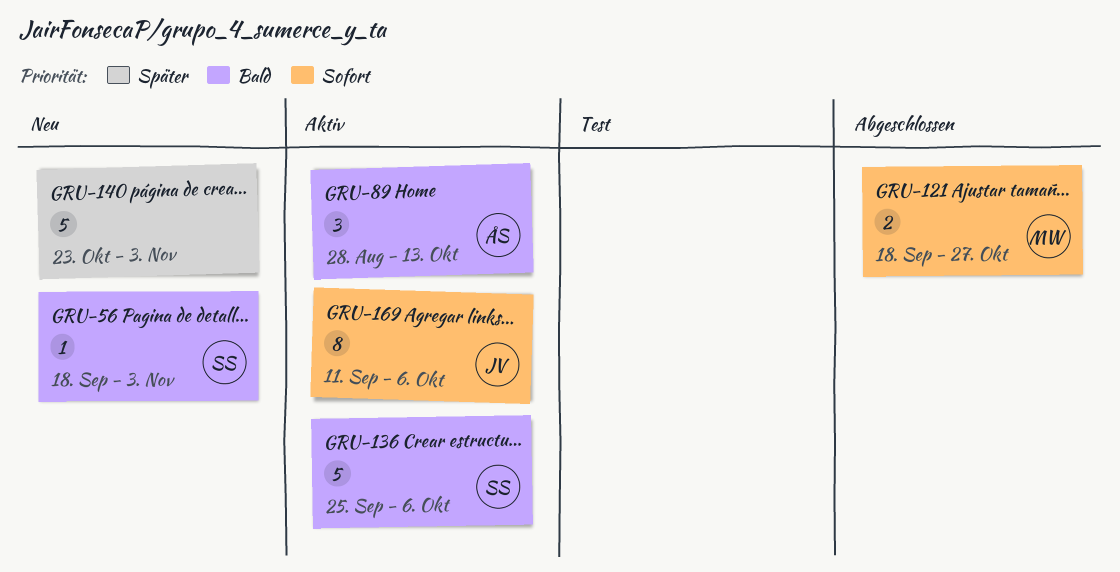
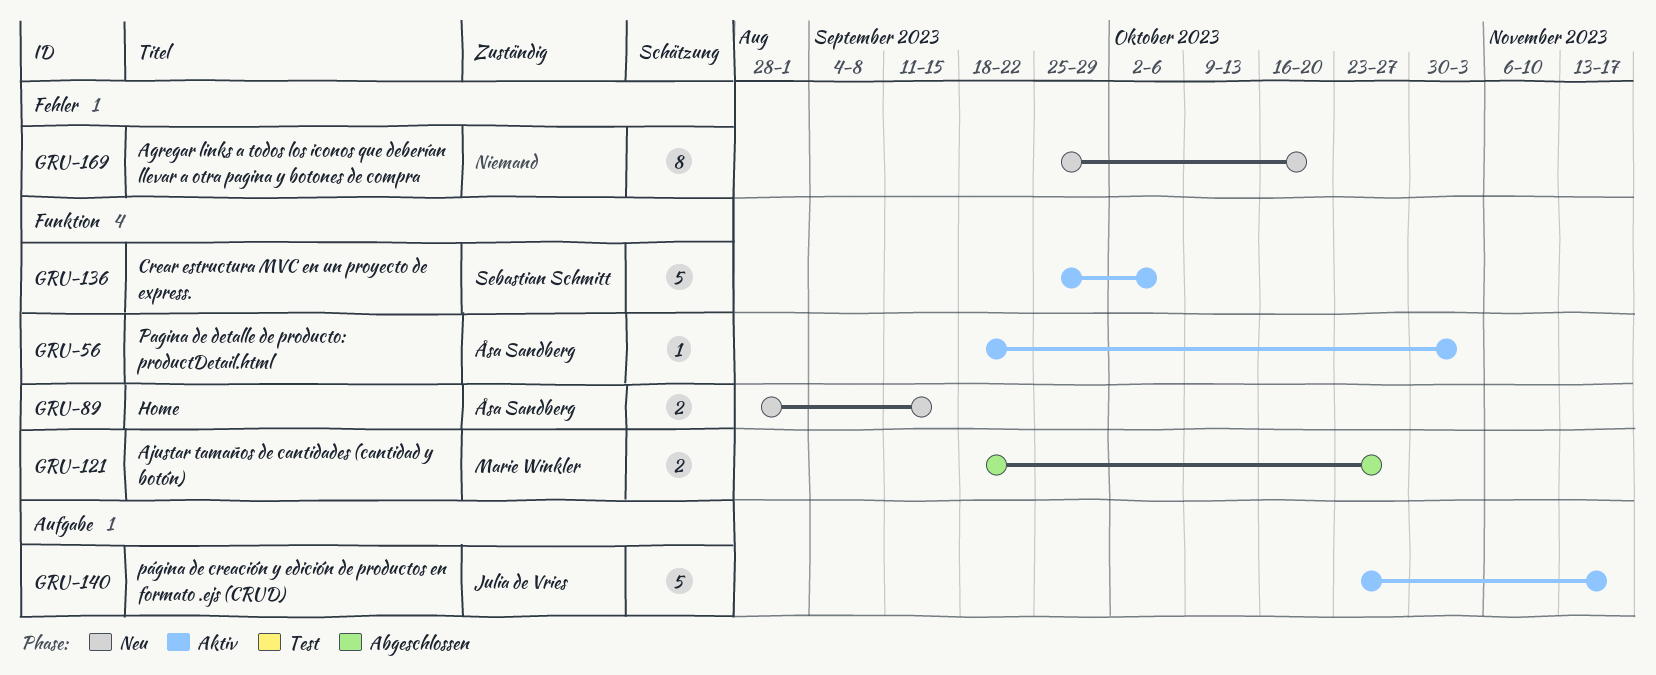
GRU-56, status: Neu -> Aktiv
GRU-56, owner: Sebastian Schmitt -> Åsa Sandberg
GRU-89, status: Aktiv -> Neu
GRU-89, estimate: 3 -> 2
GRU-89, due: Oct 13 -> Sep 15
GRU-140, status: Neu -> Aktiv
GRU-140, owner: none -> Julia de Vries
GRU-140, due: Nov 3 -> Nov 17
GRU-169, status: Aktiv -> Neu
GRU-169, owner: Julia de Vries -> none
GRU-169, start: Sep 11 -> Sep 25
GRU-169, due: Oct 6 -> Oct 20

